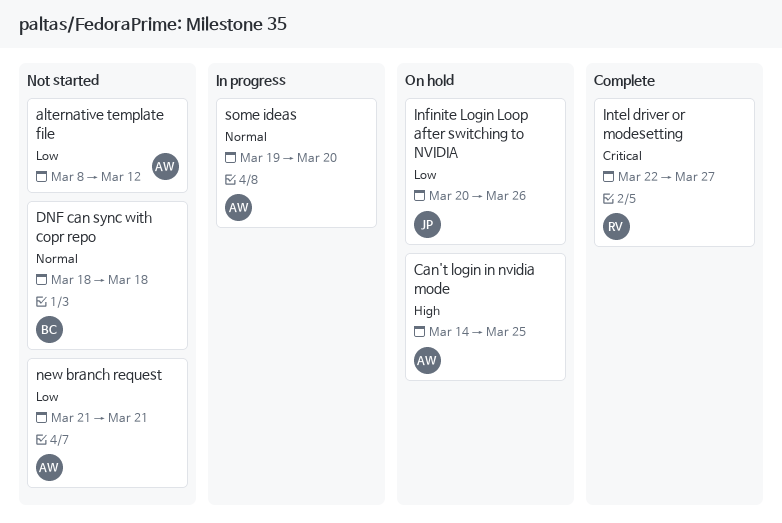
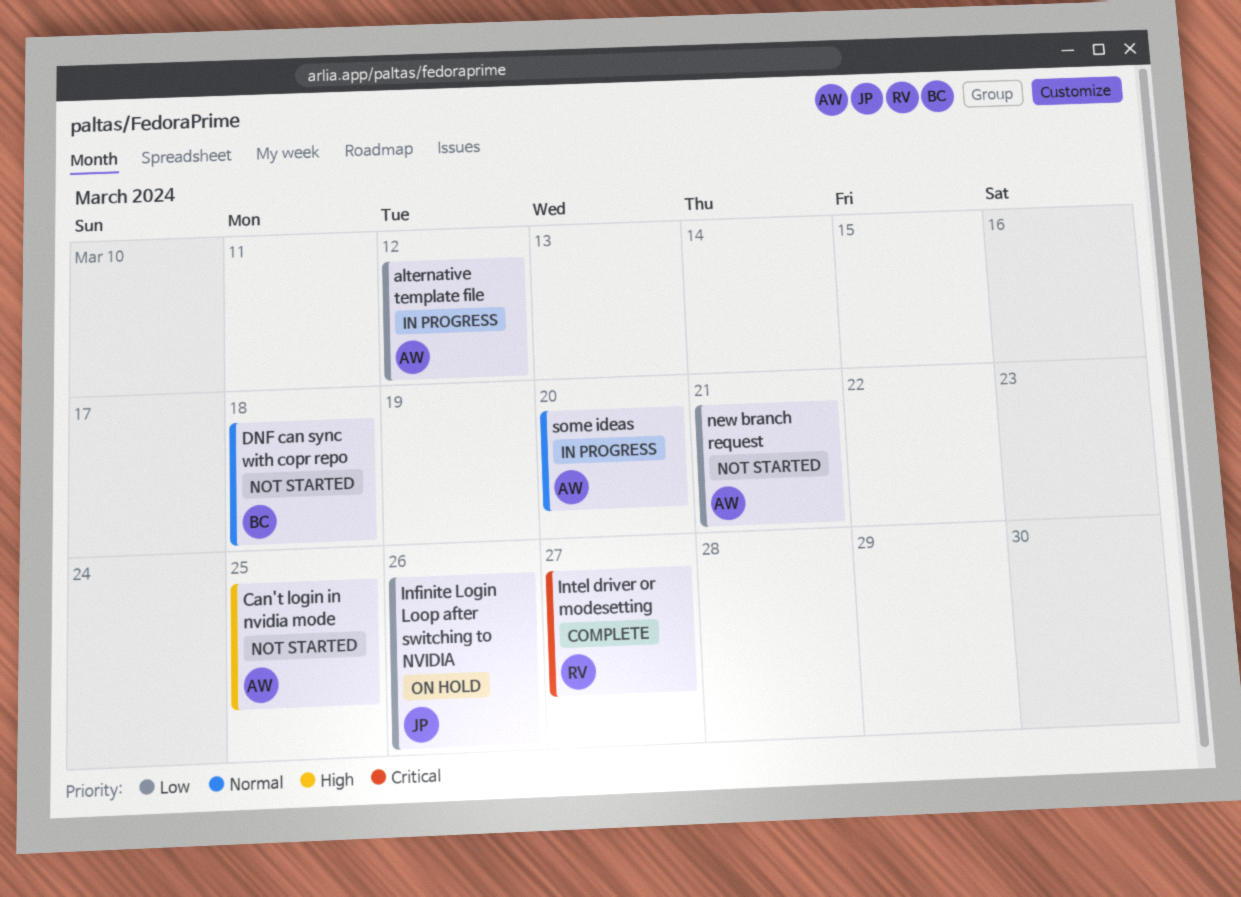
alternative template file, status: Not started -> In progress
Can't login in nvidia mode, status: On hold -> Not started

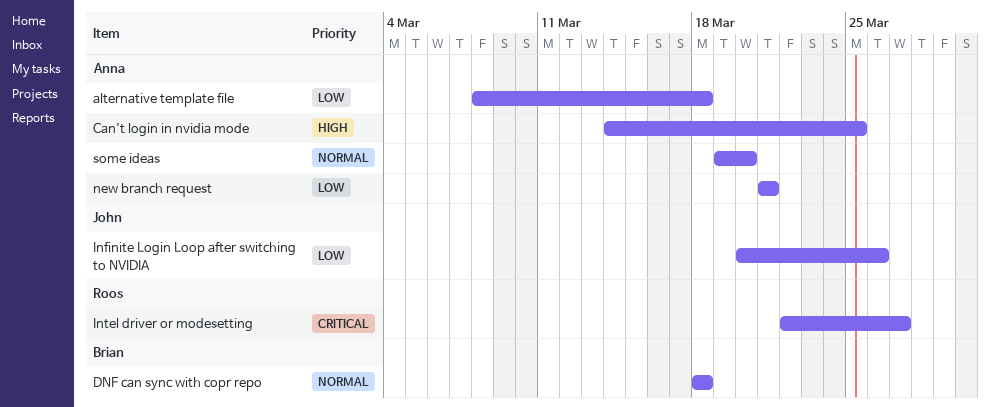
alternative template file, due: Mar 12 -> Mar 18

